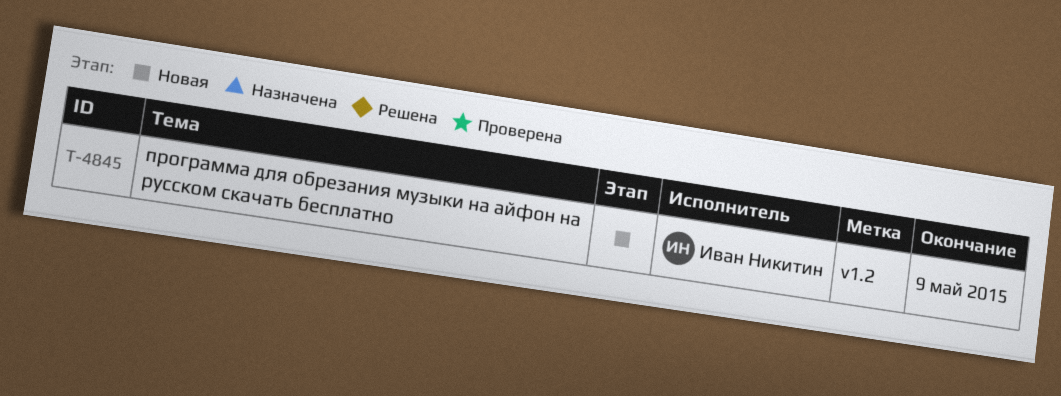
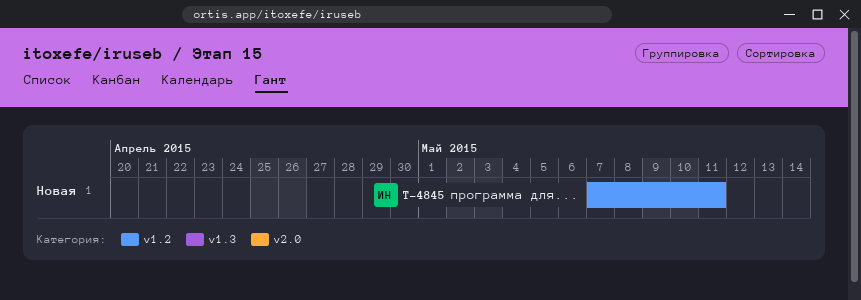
T-4845, due: May 9 -> May 11

